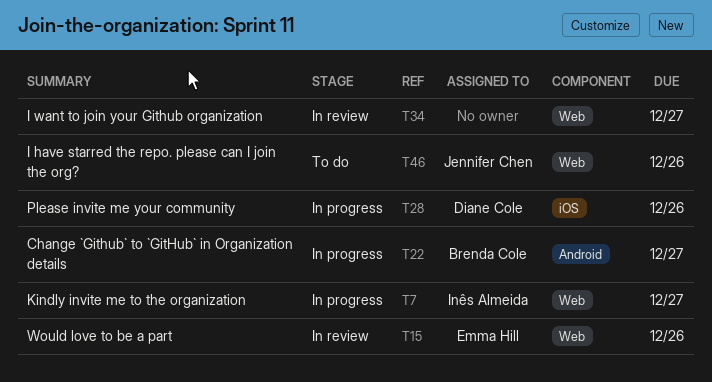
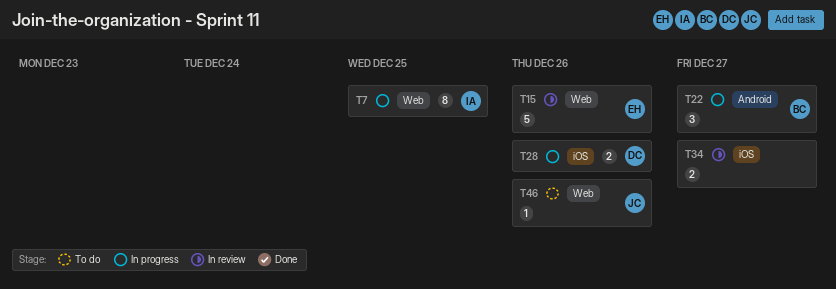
T7, due: Dec 27 -> Dec 25
T34, label: Web -> iOS

